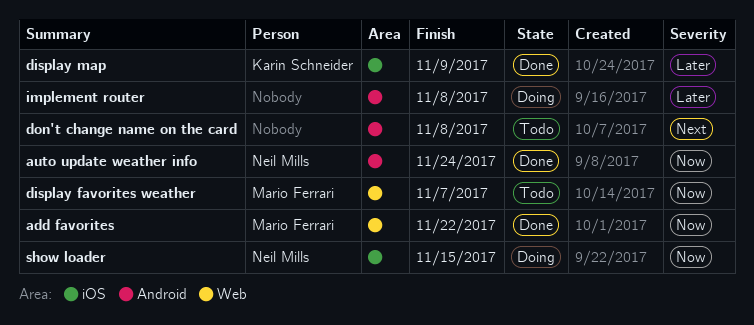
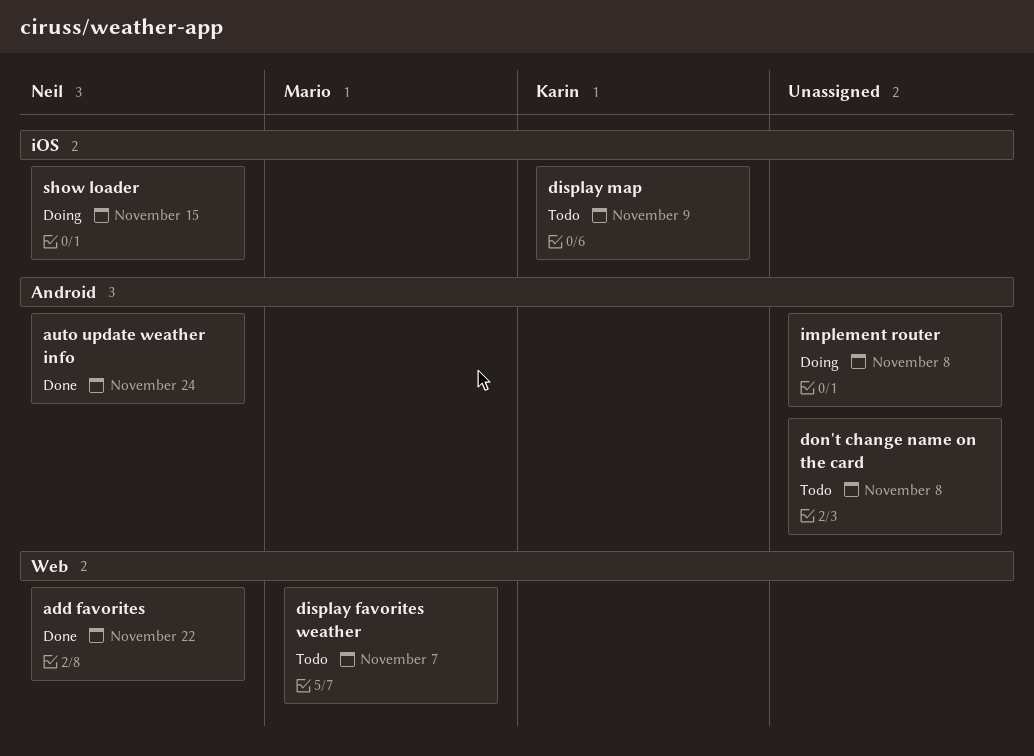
add favorites, owner: Mario Ferrari -> Neil Mills
display map, status: Done -> Todo

